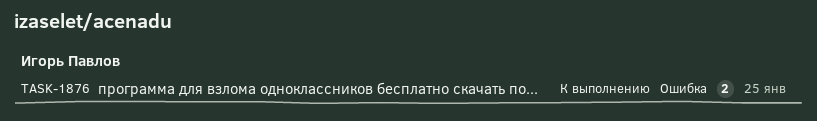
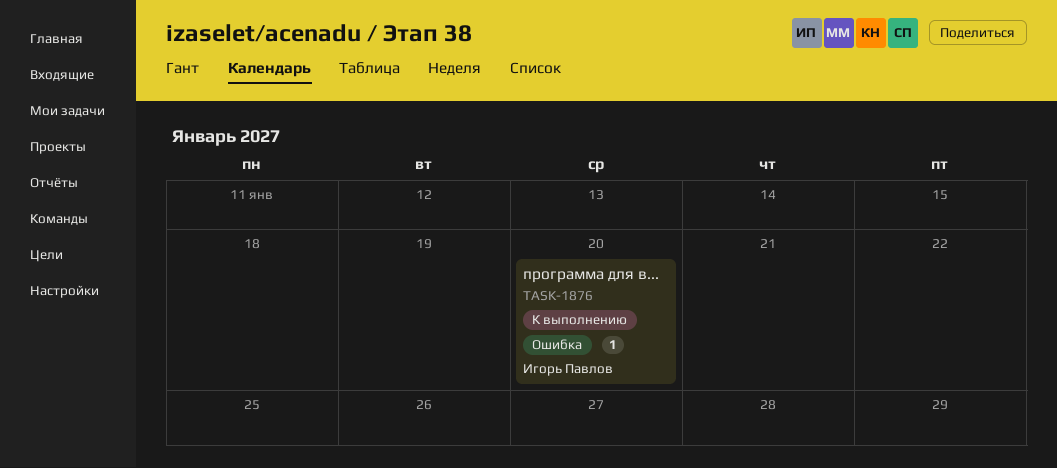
TASK-1876, estimate: 2 -> 1
TASK-1876, due: Jan 25 -> Jan 20

